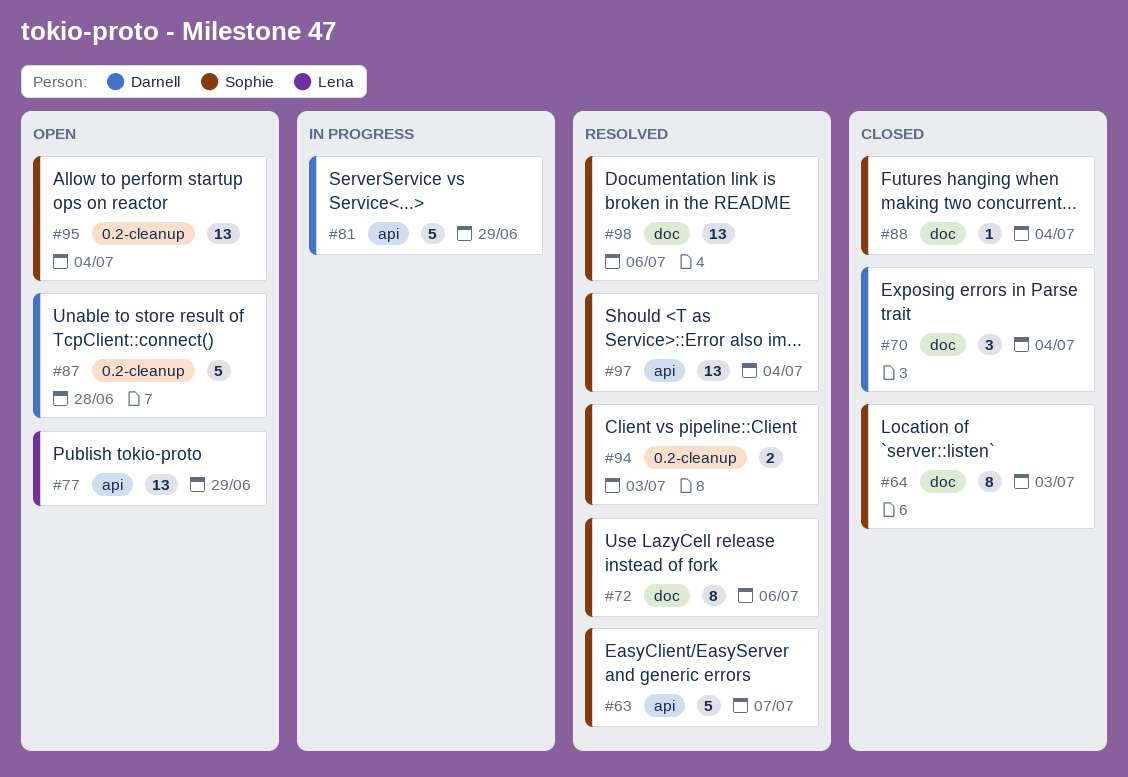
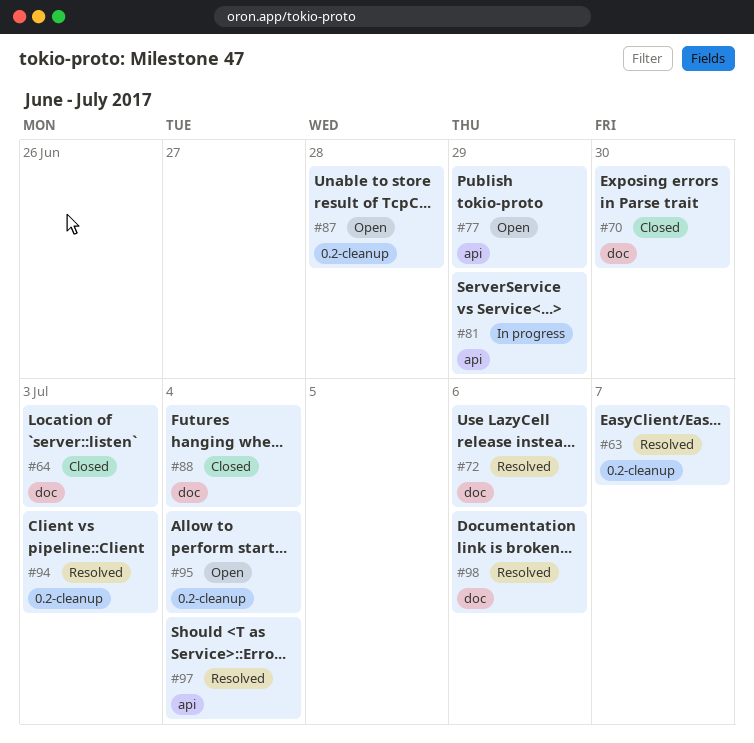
#63, label: api -> 0.2-cleanup
#70, due: Jul 4 -> Jun 30

